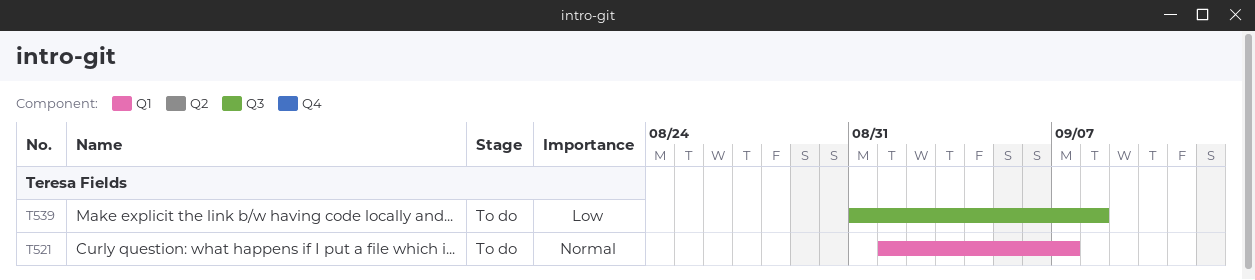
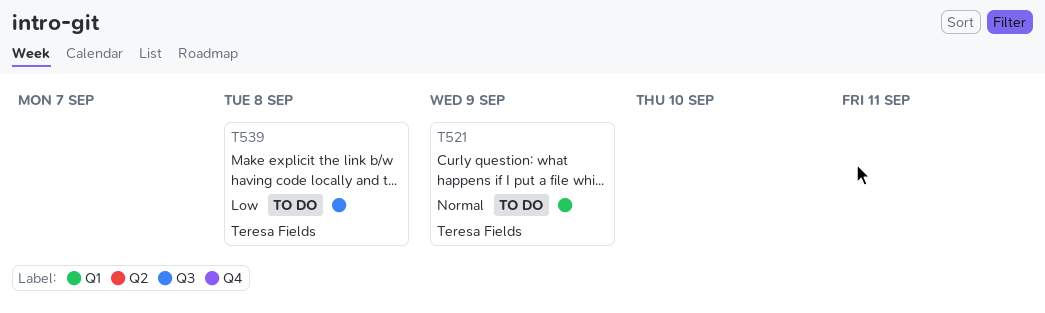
T521, due: Sep 7 -> Sep 9

